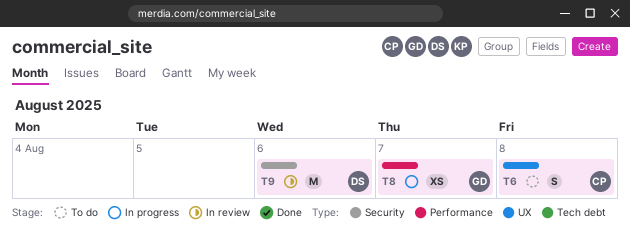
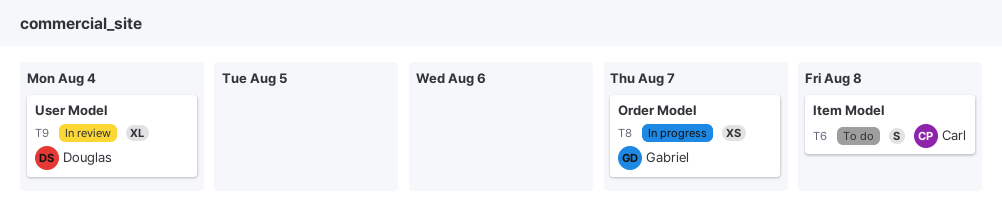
T9, estimate: M -> XL
T9, due: Aug 6 -> Aug 4

